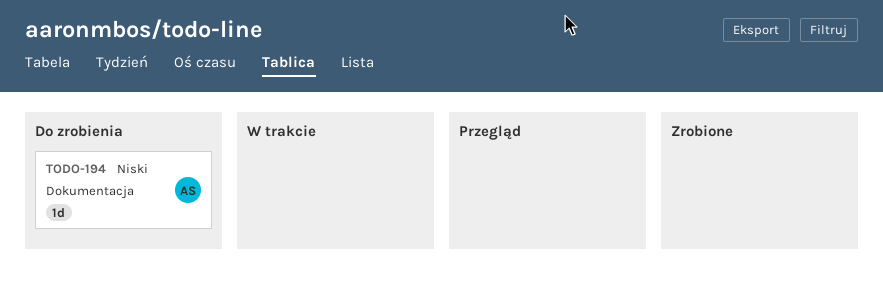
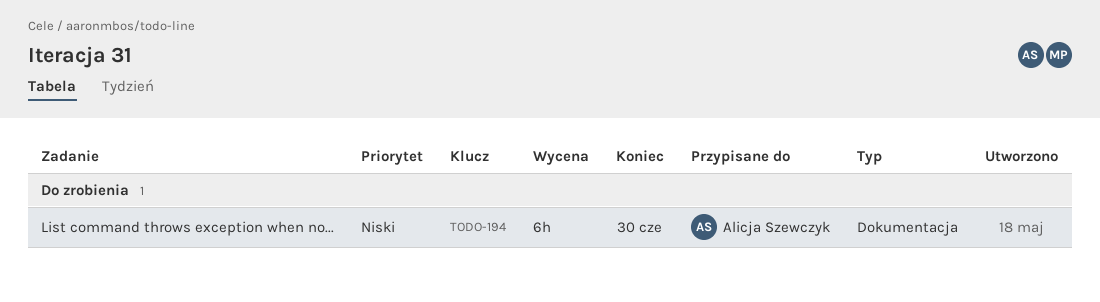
TODO-194, estimate: 1d -> 6h

